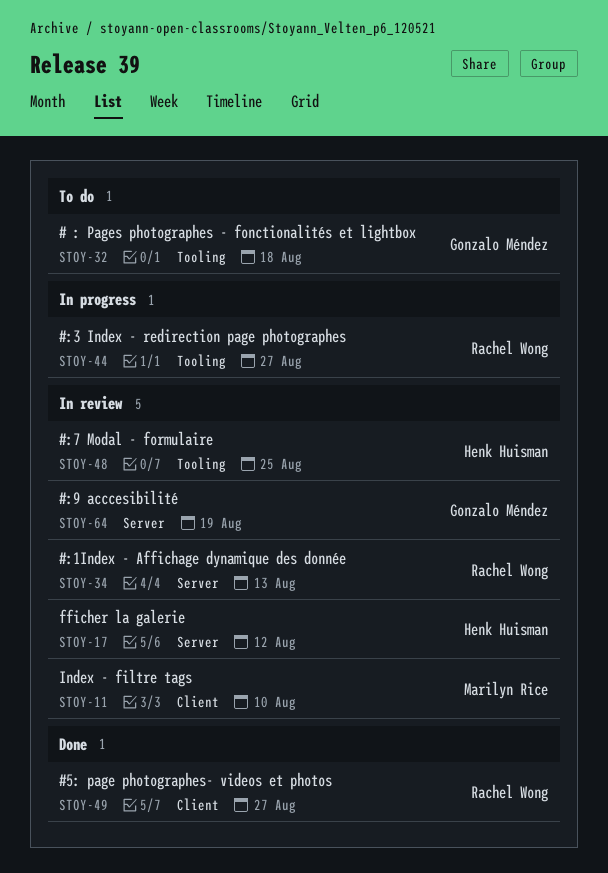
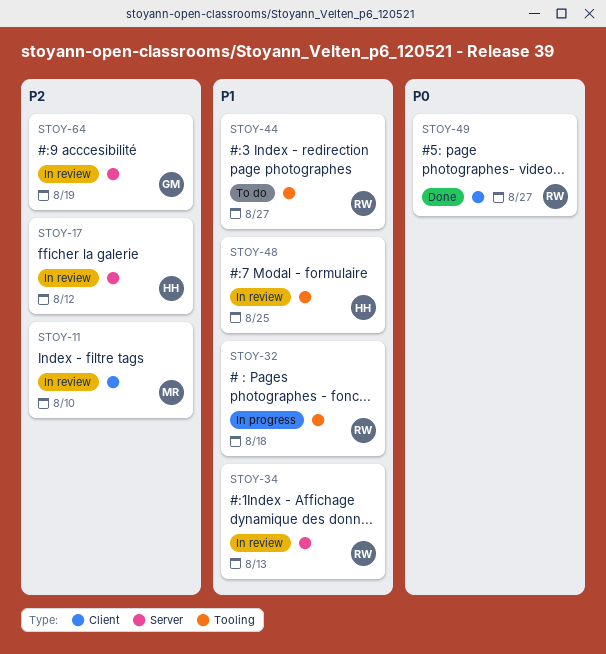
STOY-32, status: To do -> In progress
STOY-32, owner: Gonzalo Méndez -> Rachel Wong
STOY-44, status: In progress -> To do

